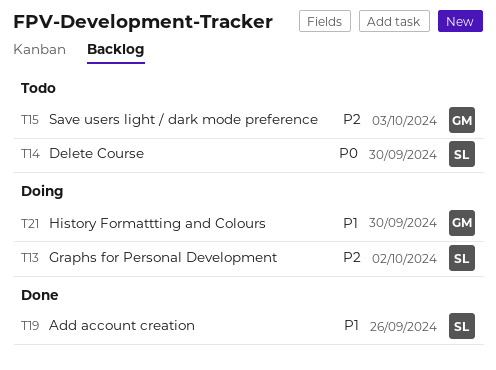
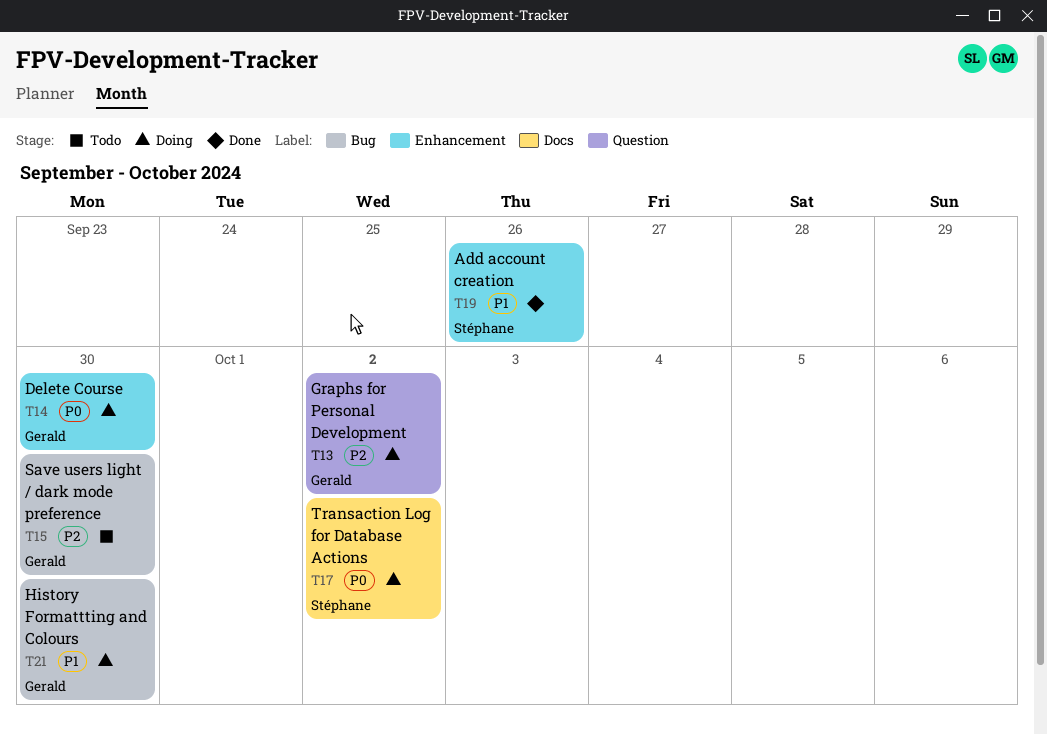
T13, owner: Stéphane -> Gerald
T14, status: Todo -> Doing
T14, owner: Stéphane -> Gerald
T15, due: Oct 3 -> Sep 30
T17: none -> present

